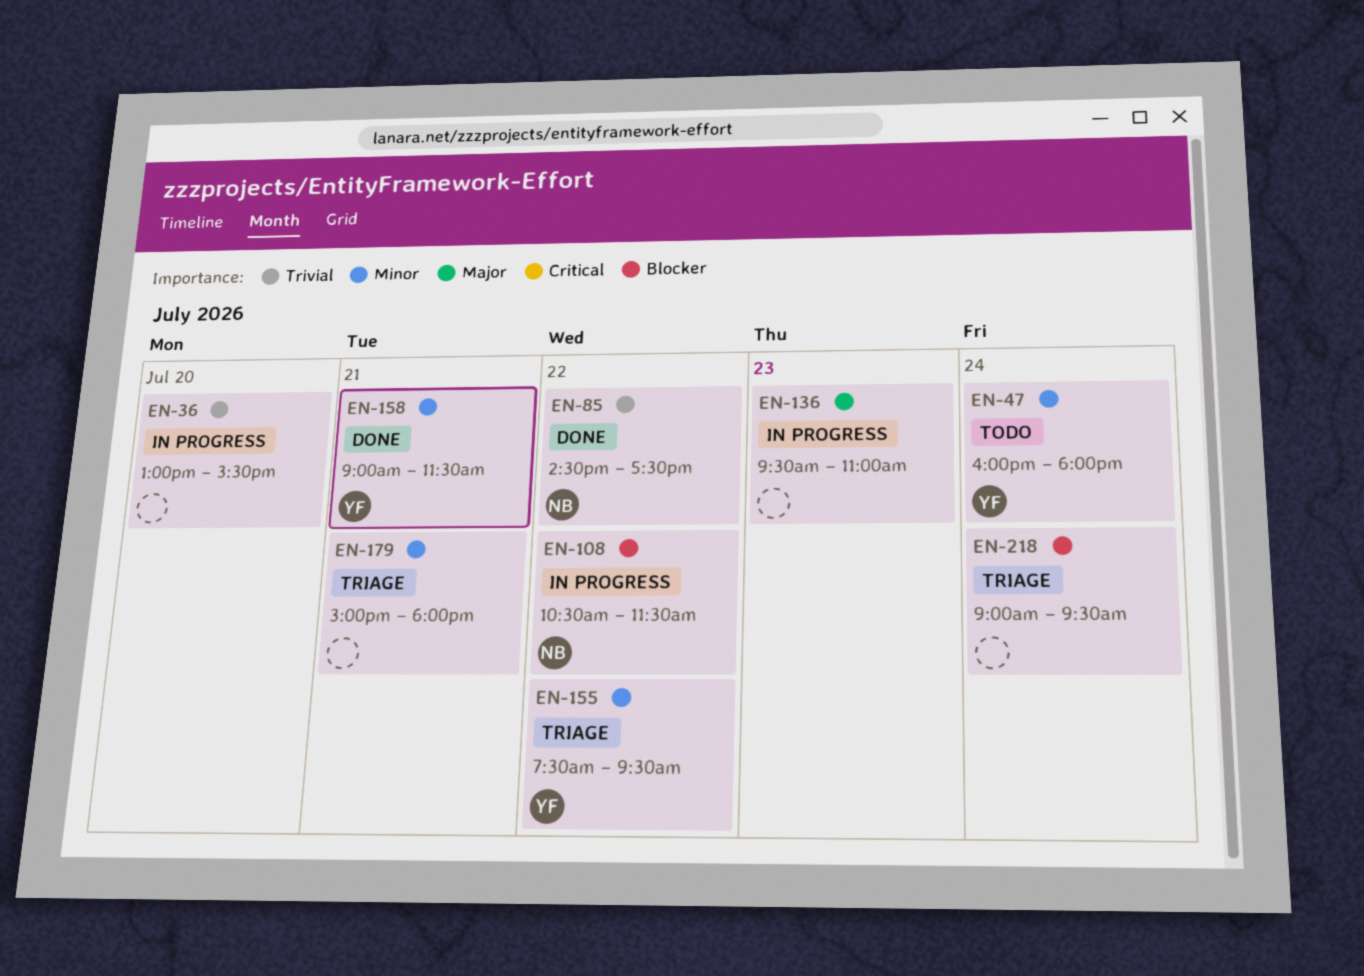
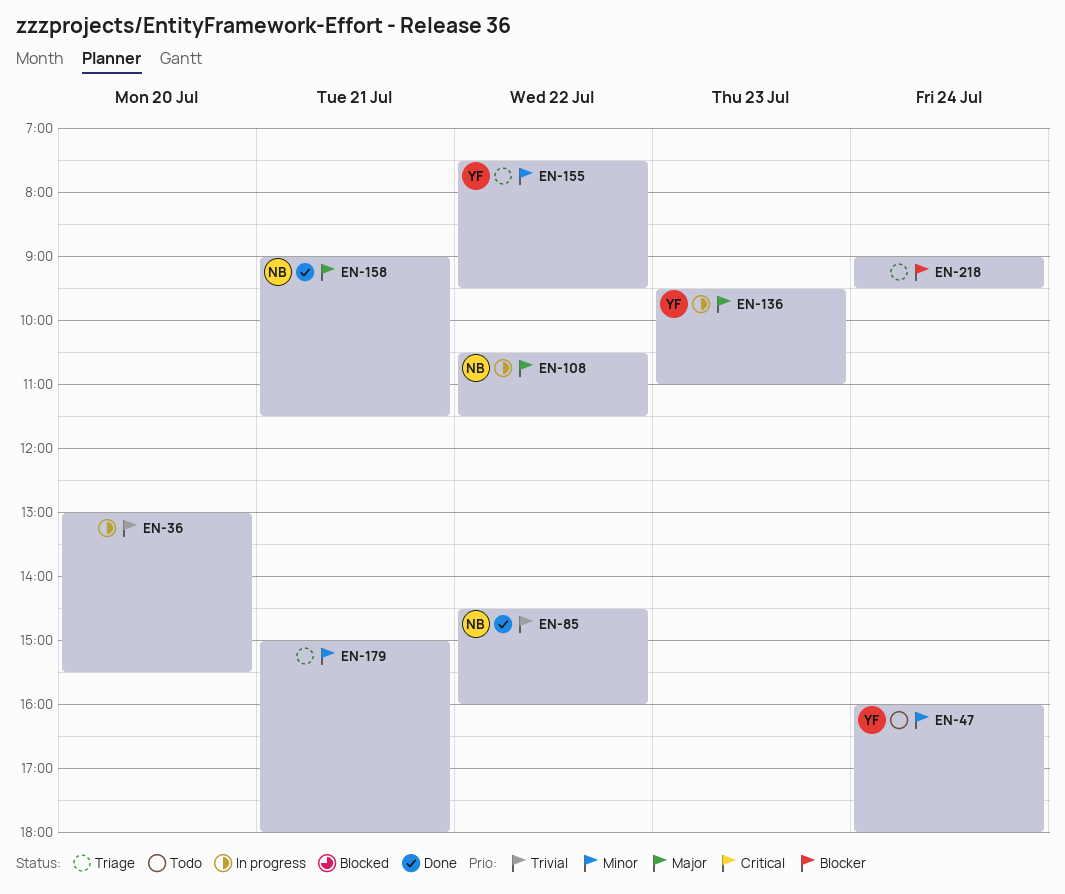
EN-85, ends: 17:30 -> 16:00
EN-108, priority: Blocker -> Major
EN-136, owner: none -> YF
EN-158, owner: YF -> NB
EN-158, priority: Minor -> Major

